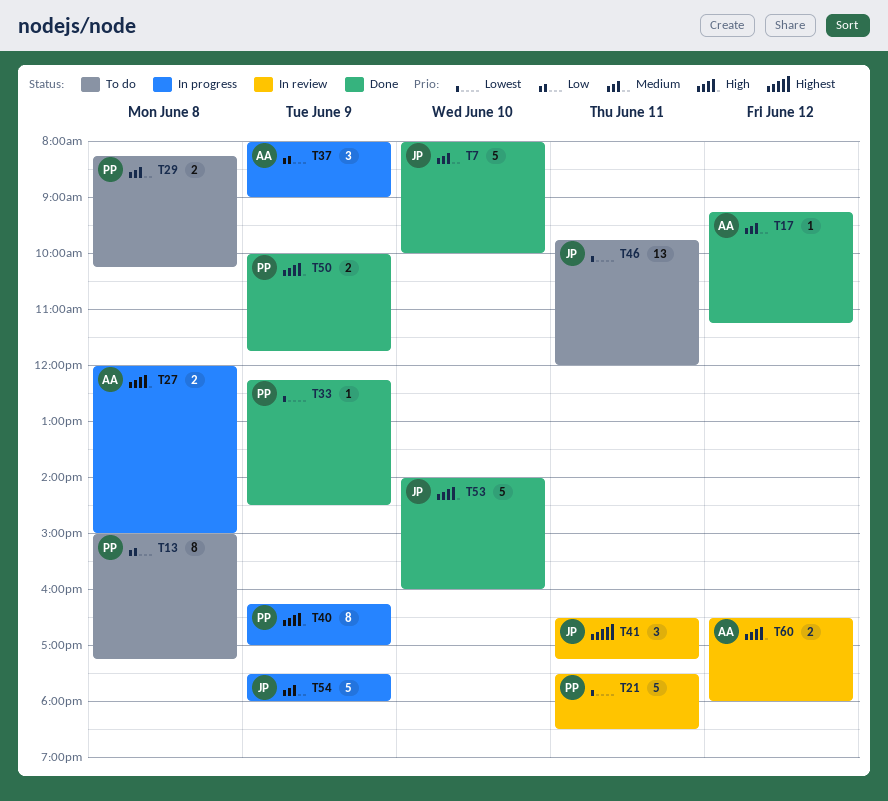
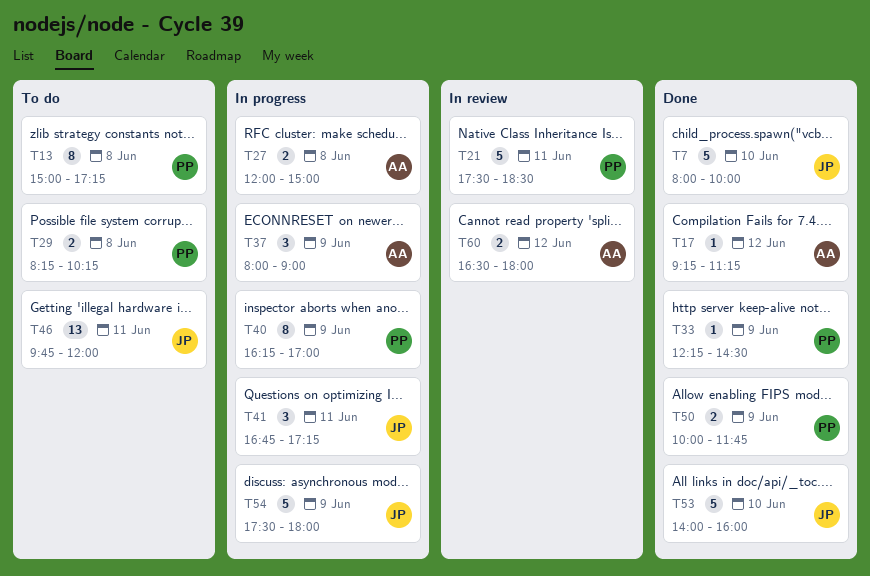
T41, status: In review -> In progress
T41, begins: 16:30 -> 16:45

